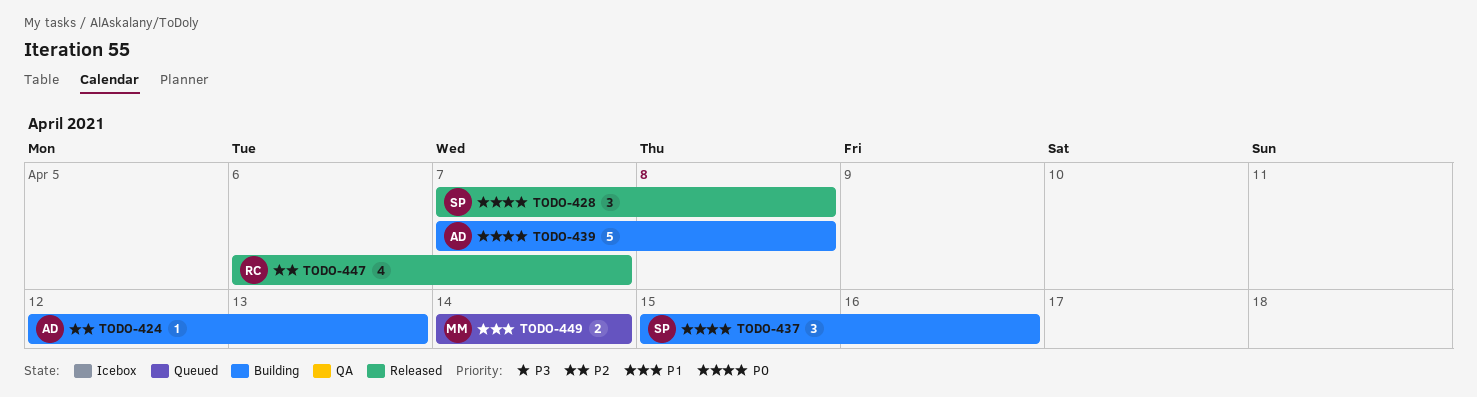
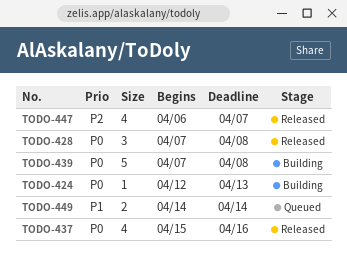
TODO-424, priority: P2 -> P0
TODO-437, status: Building -> Released
TODO-437, estimate: 3 -> 4

